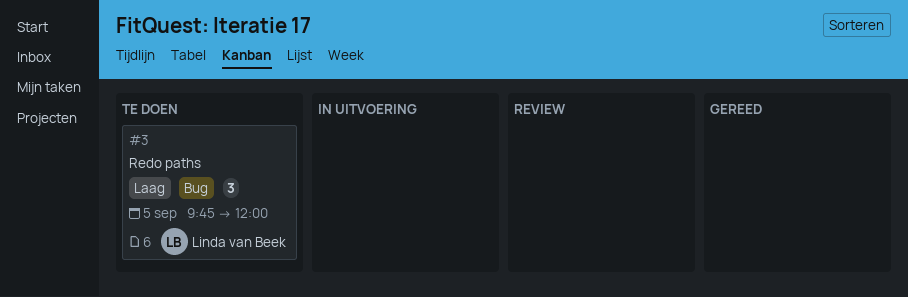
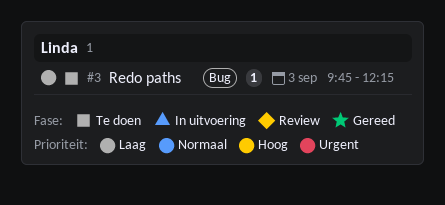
#3, estimate: 3 -> 1
#3, day: Sep 5 -> Sep 3
#3, ends: 12:00 -> 12:15

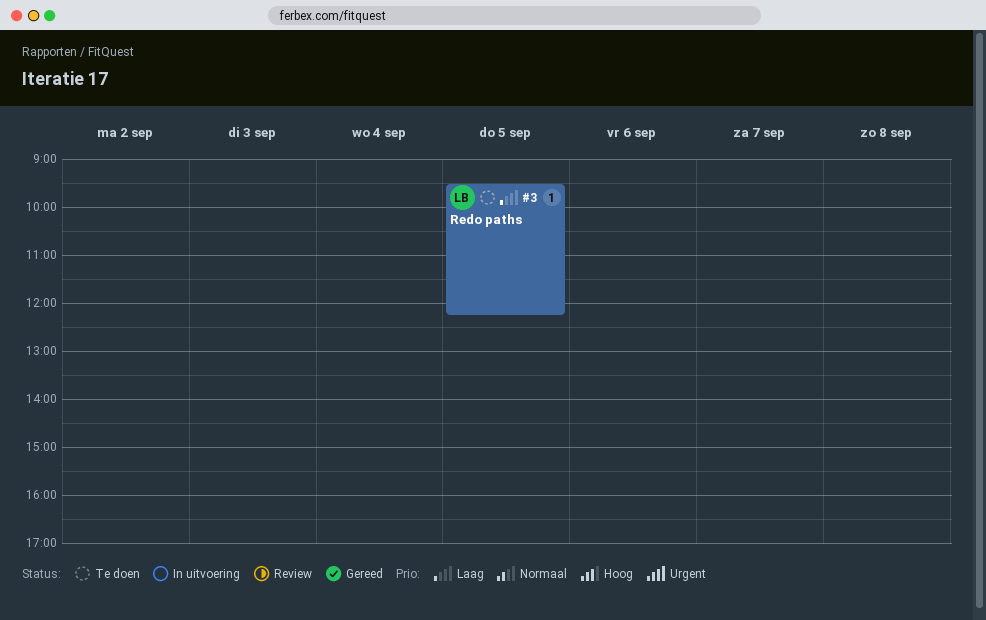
#3, day: Sep 3 -> Sep 5
#3, begins: 09:45 -> 09:30

